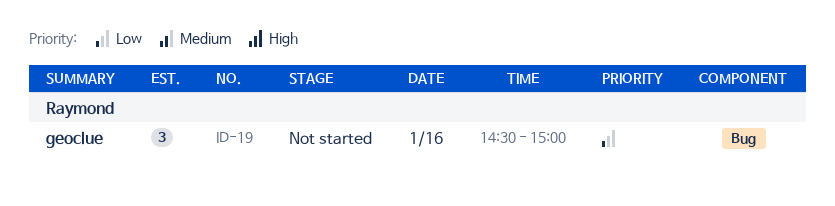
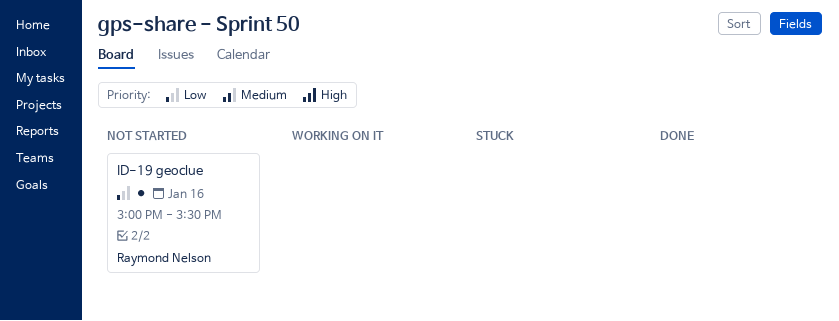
ID-19, estimate: 3 -> 1
ID-19, begins: 14:30 -> 15:00
ID-19, ends: 15:00 -> 15:30

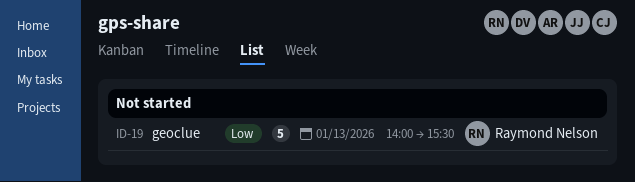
ID-19, estimate: 1 -> 5
ID-19, day: Jan 16 -> Jan 13
ID-19, begins: 15:00 -> 14:00

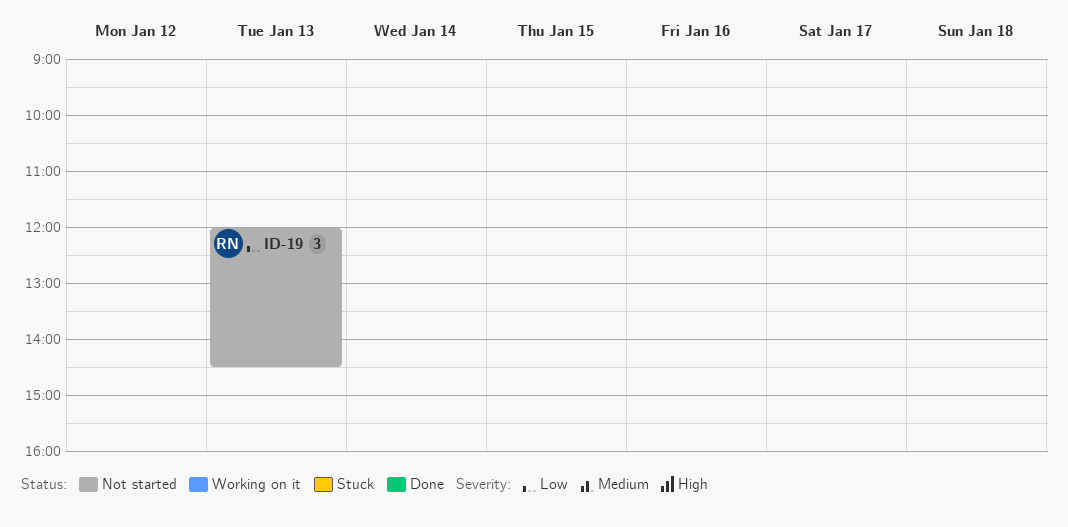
ID-19, estimate: 5 -> 3
ID-19, begins: 14:00 -> 12:00
ID-19, ends: 15:30 -> 14:30

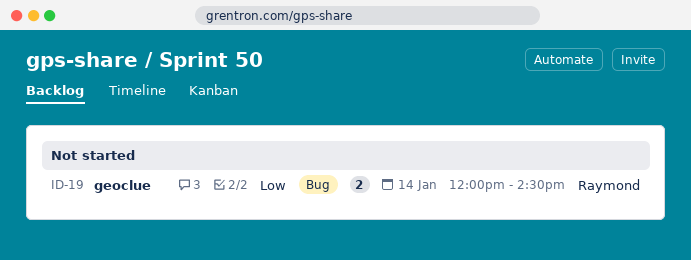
ID-19, estimate: 3 -> 2
ID-19, day: Jan 13 -> Jan 14

